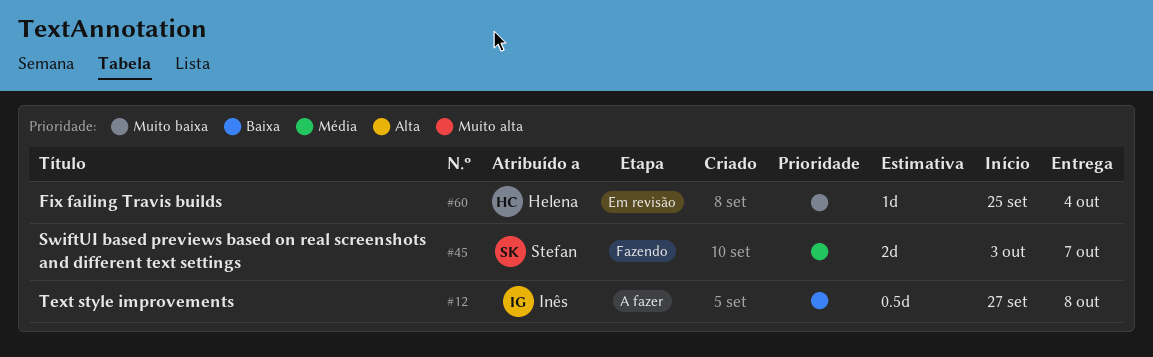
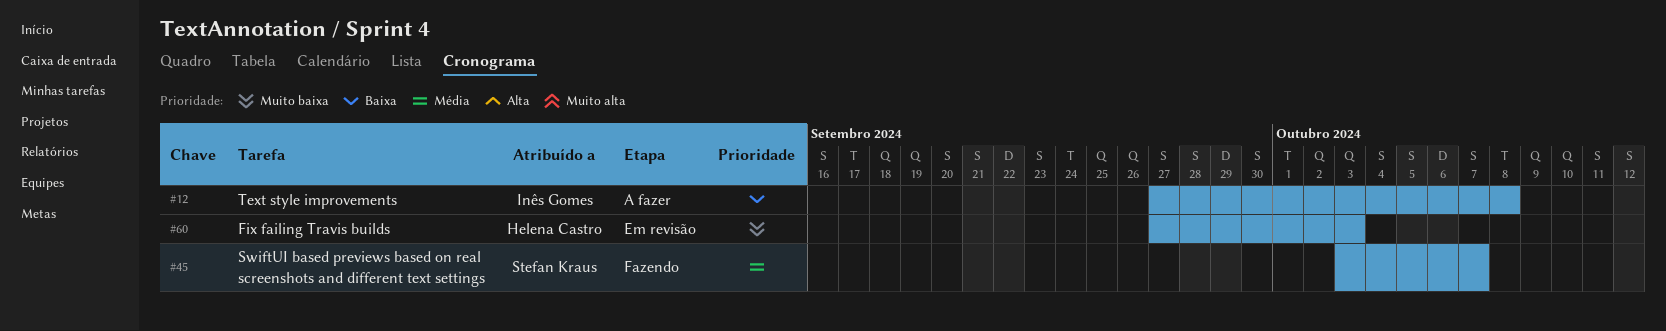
#60, start: Sep 25 -> Sep 27
#60, due: Oct 4 -> Oct 3

